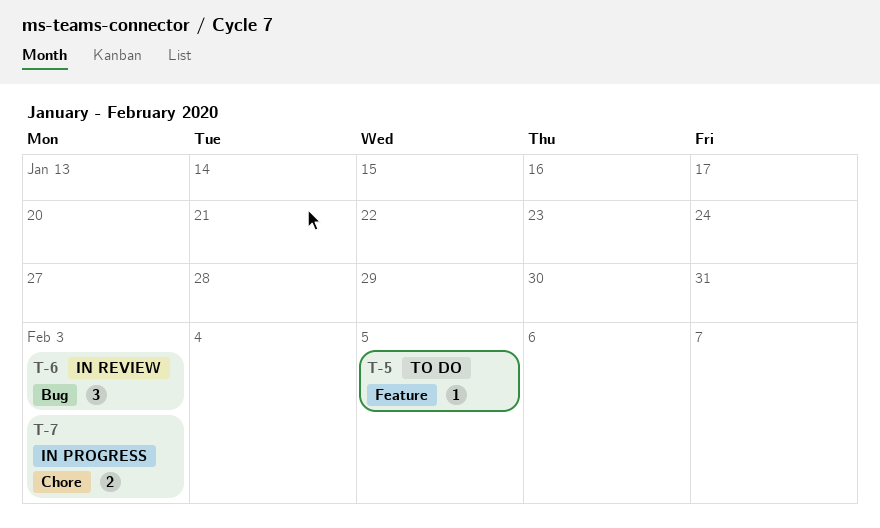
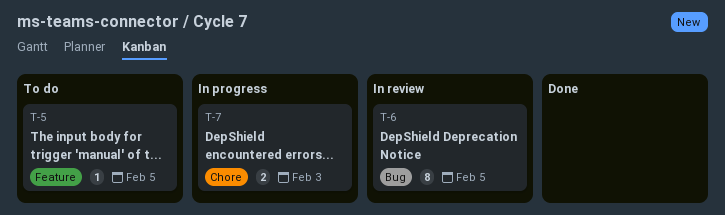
T-6, estimate: 3 -> 8
T-6, due: Feb 3 -> Feb 5

